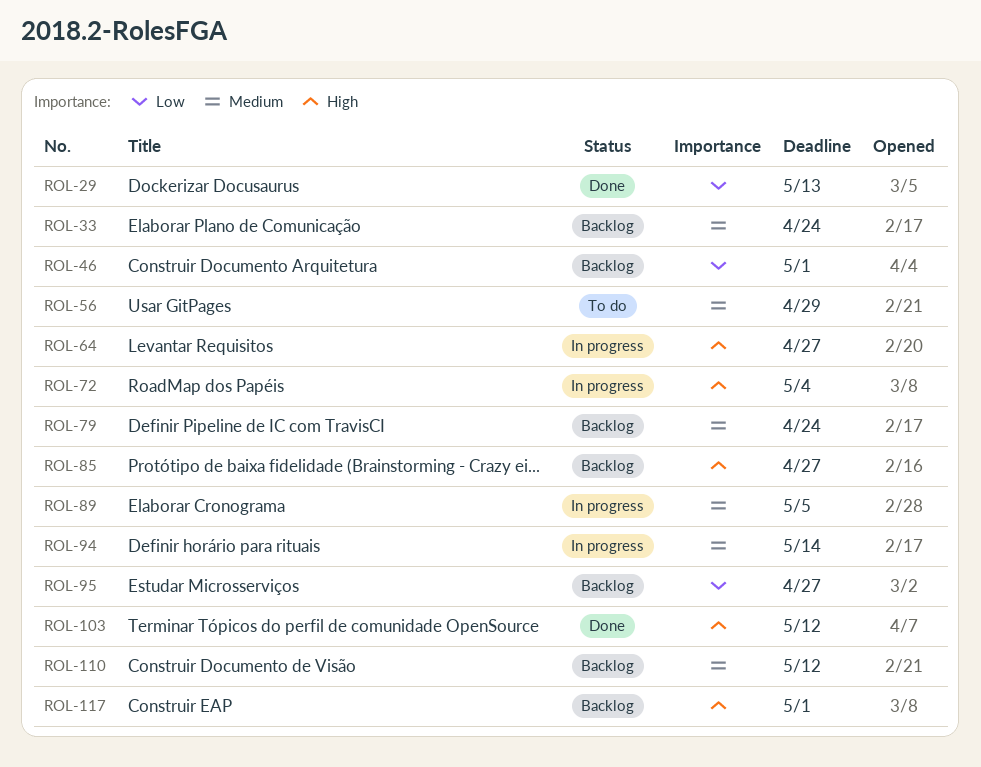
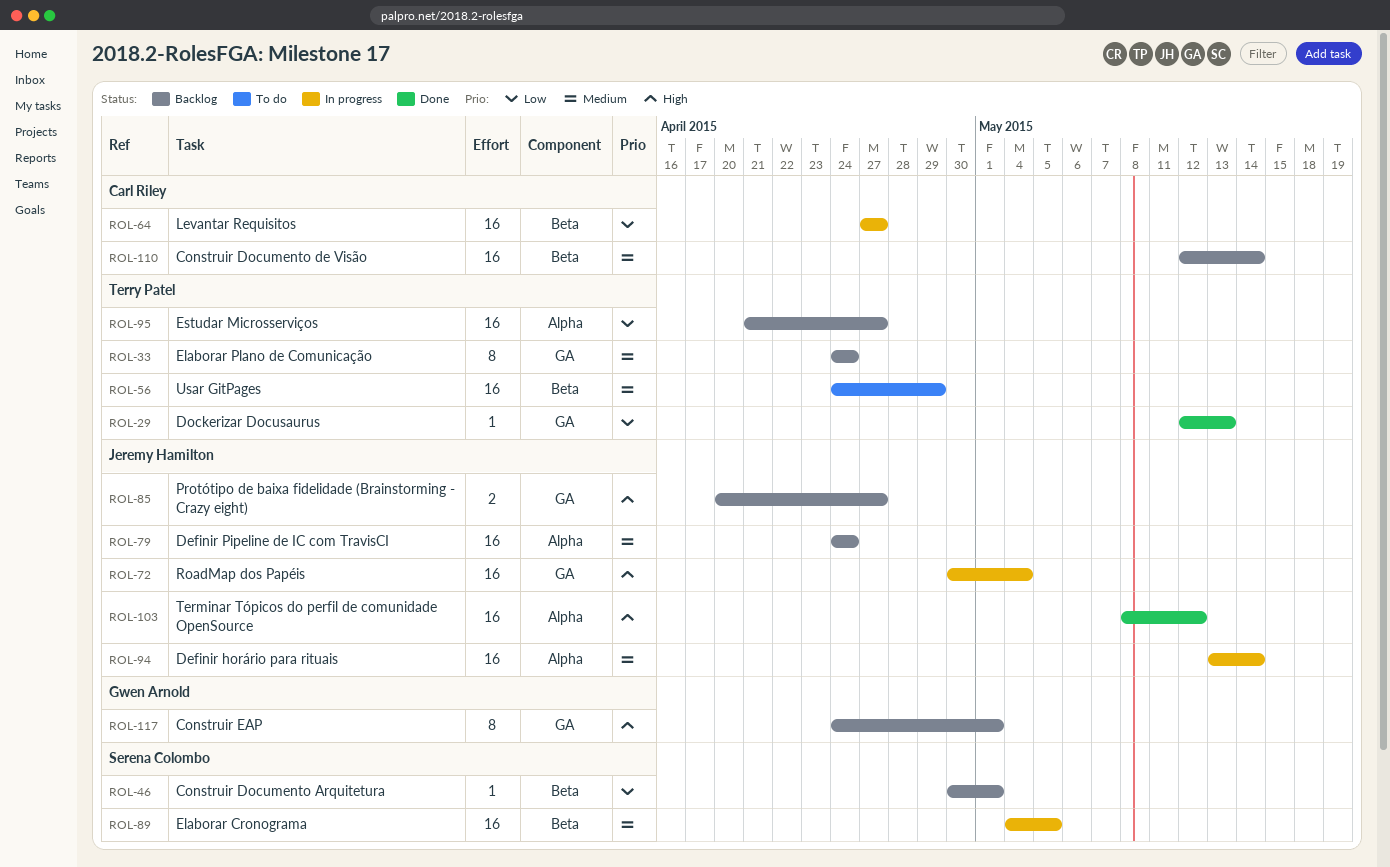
ROL-64, priority: High -> Low
ROL-110, due: May 12 -> May 14

